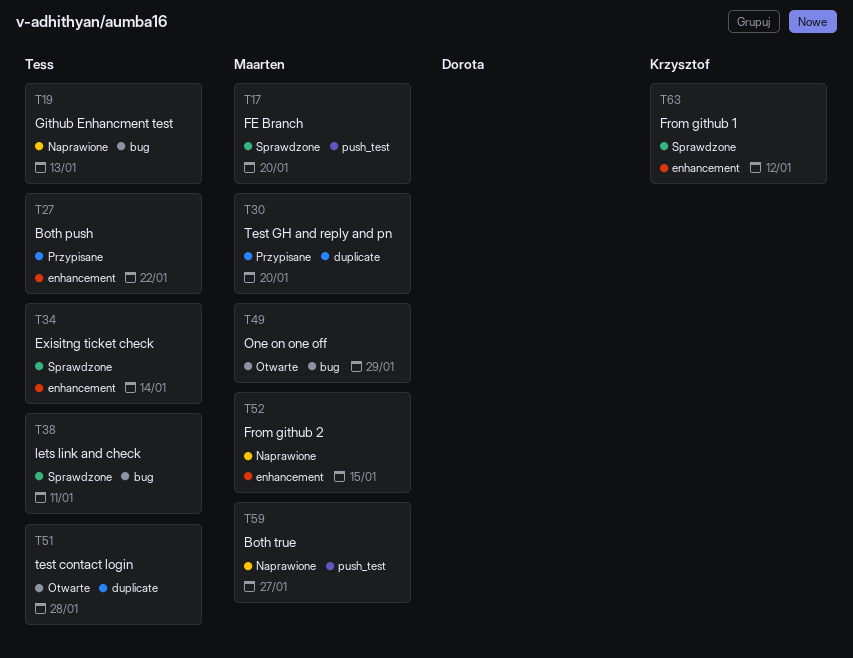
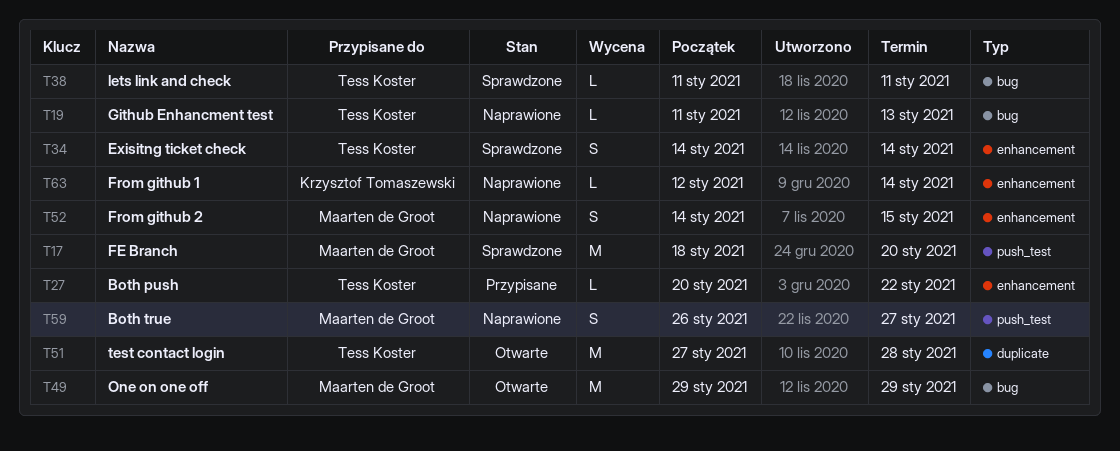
T30: present -> none
T63, status: Sprawdzone -> Naprawione
T63, due: Jan 12 -> Jan 14

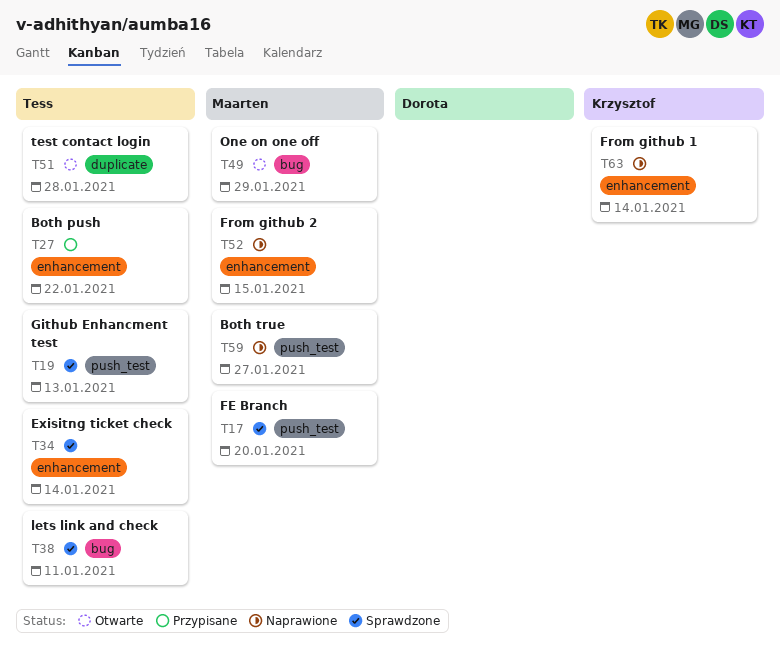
T19, status: Naprawione -> Sprawdzone
T19, label: bug -> push_test

